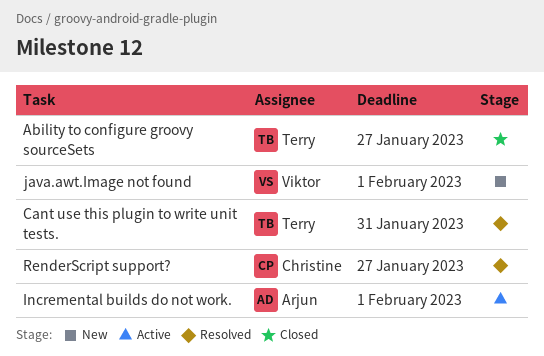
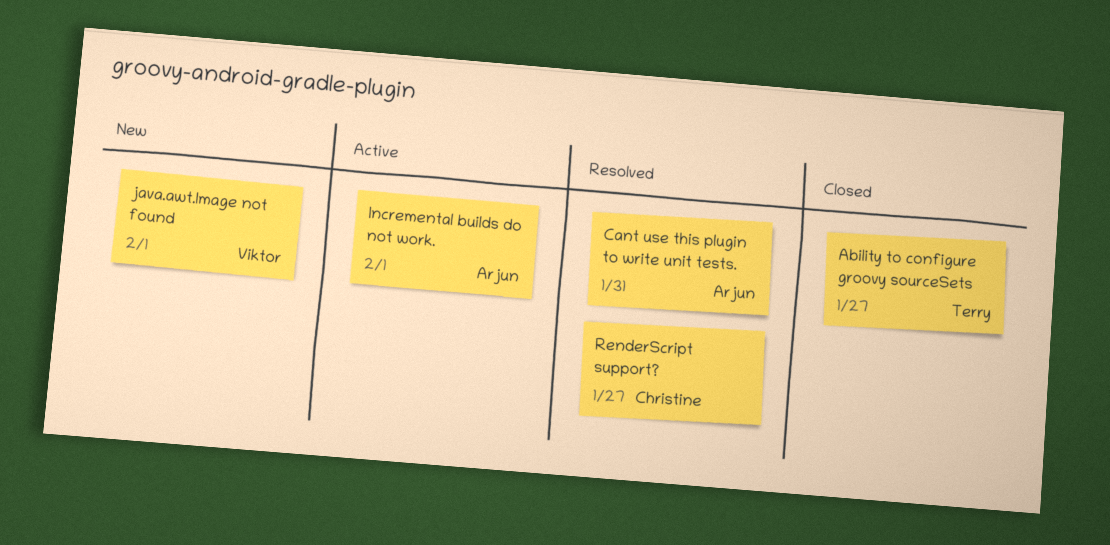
Cant use this plugin to write unit tests., owner: Terry -> Arjun

